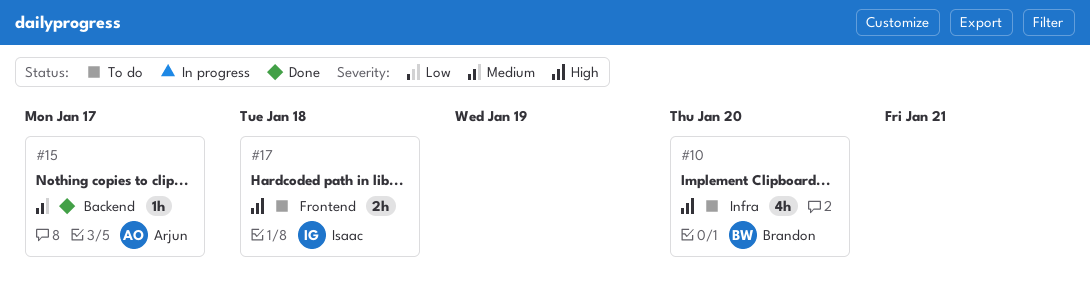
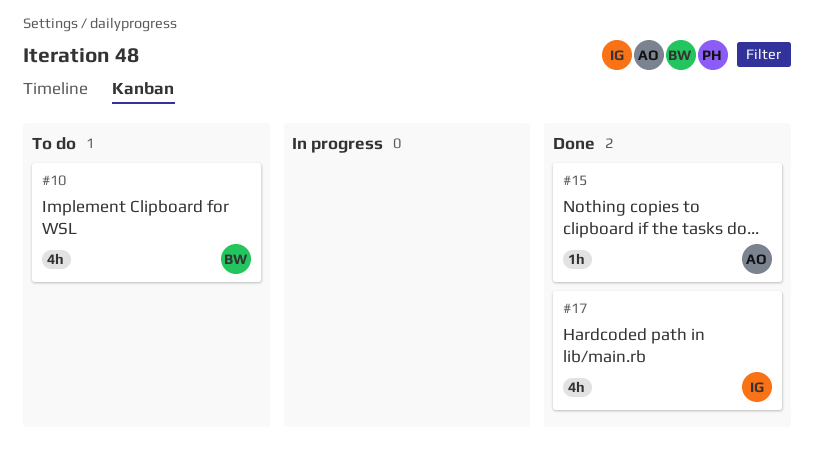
#17, status: To do -> Done
#17, estimate: 2h -> 4h

